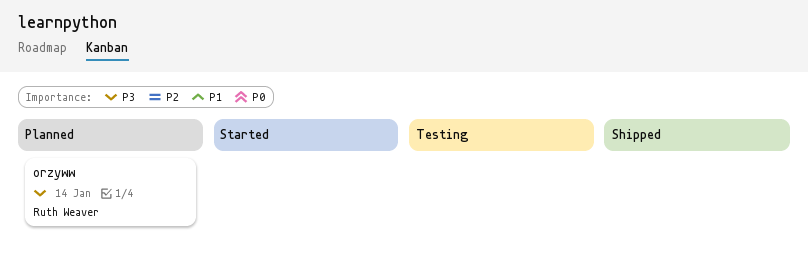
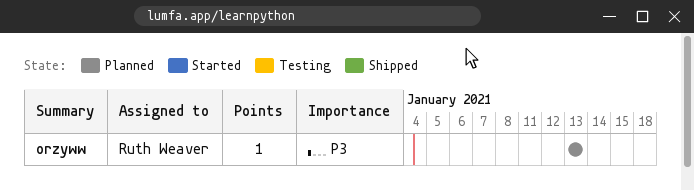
orzyww, due: Jan 14 -> Jan 13

